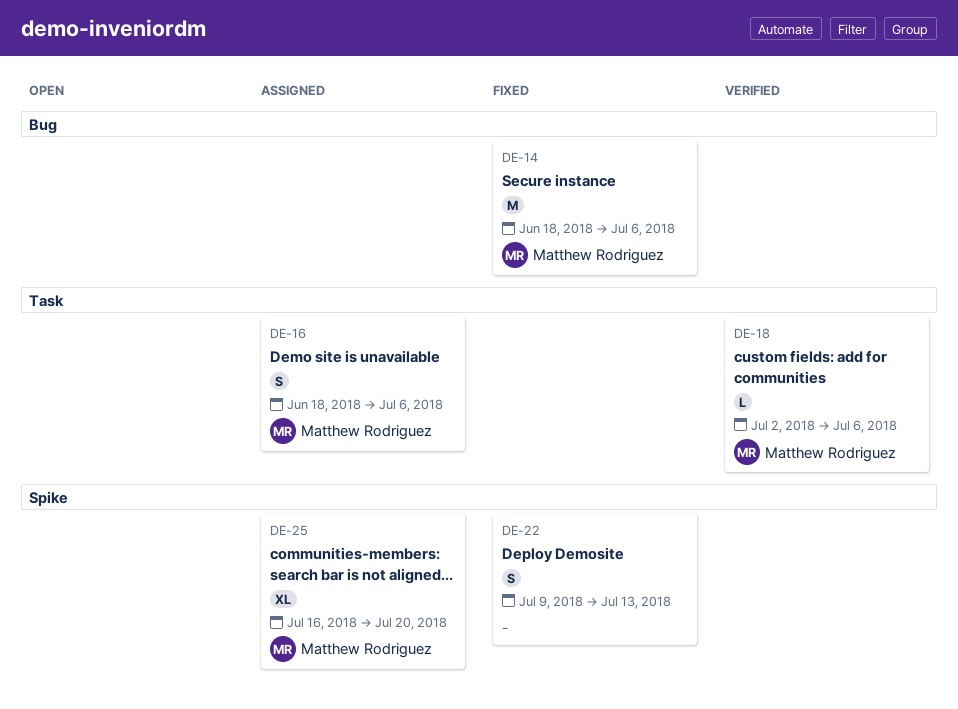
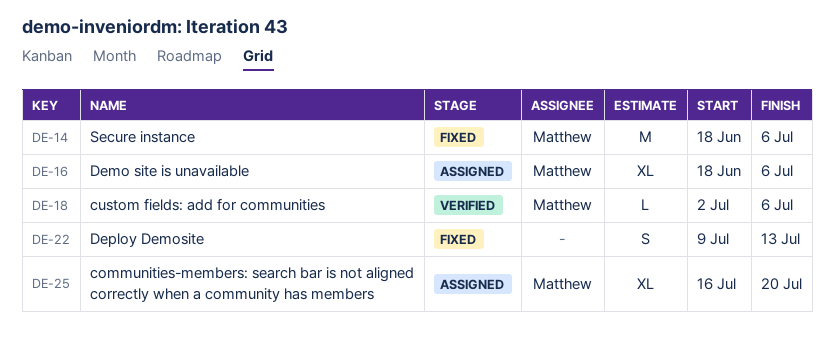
DE-16, estimate: S -> XL

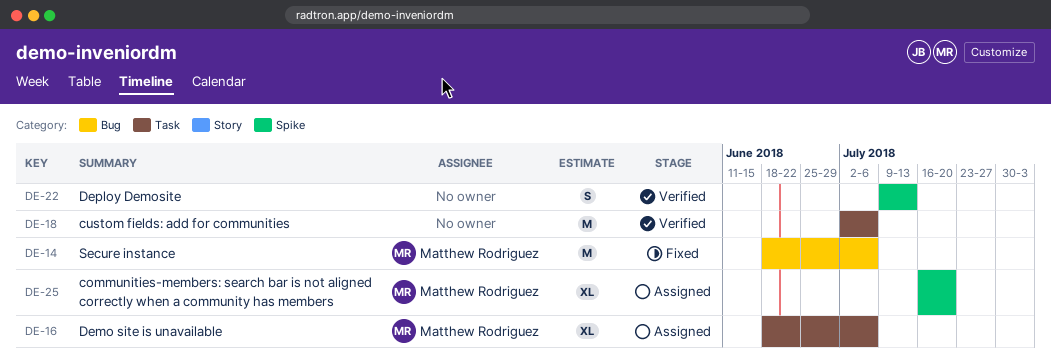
DE-18, owner: Matthew Rodriguez -> none
DE-18, estimate: L -> M
DE-22, status: Fixed -> Verified

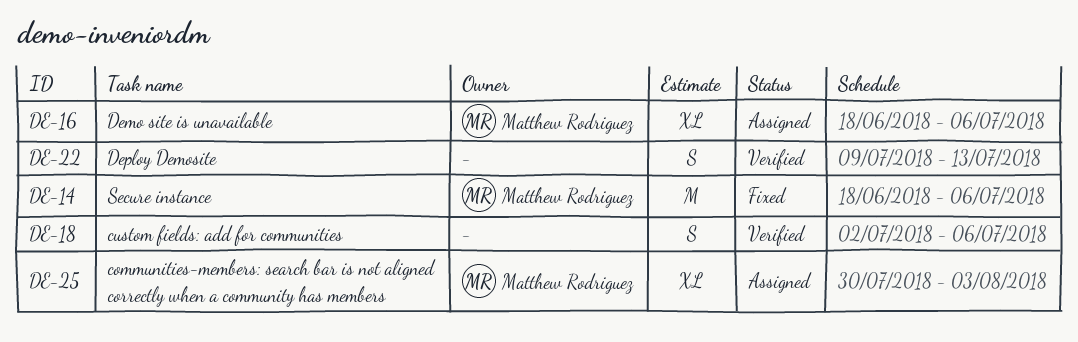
DE-18, estimate: M -> S
DE-25, start: Jul 16 -> Jul 30
DE-25, due: Jul 20 -> Aug 3

